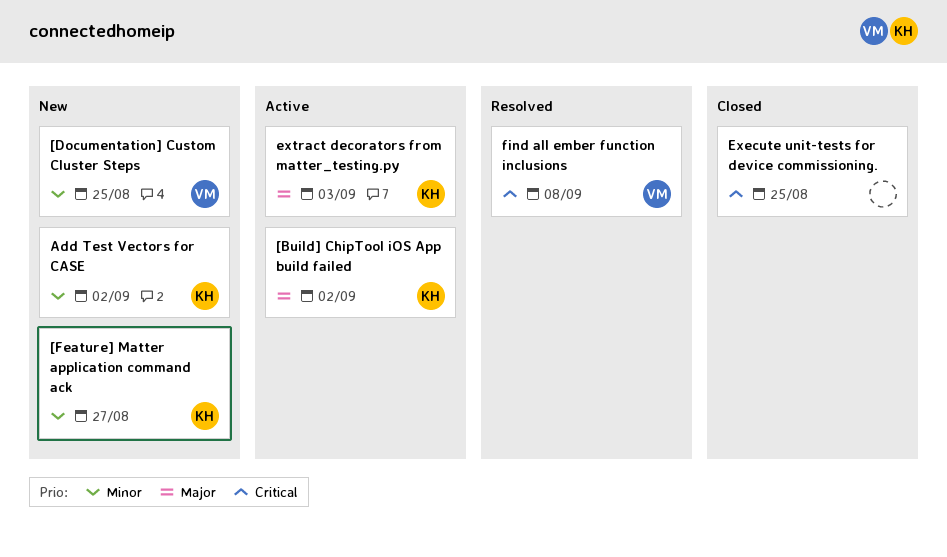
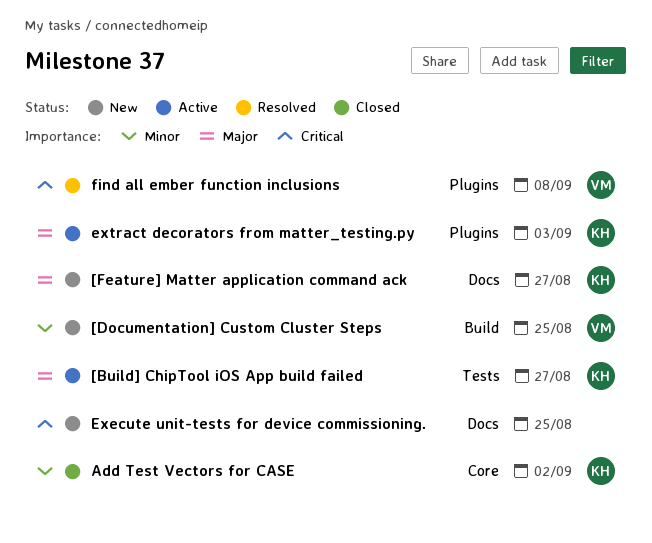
[Build] ChipTool iOS App build failed, due: Sep 2 -> Aug 27
[Feature] Matter application command ack, priority: Minor -> Major
Add Test Vectors for CASE, status: New -> Closed
Execute unit-tests for device commissioning., status: Closed -> New

